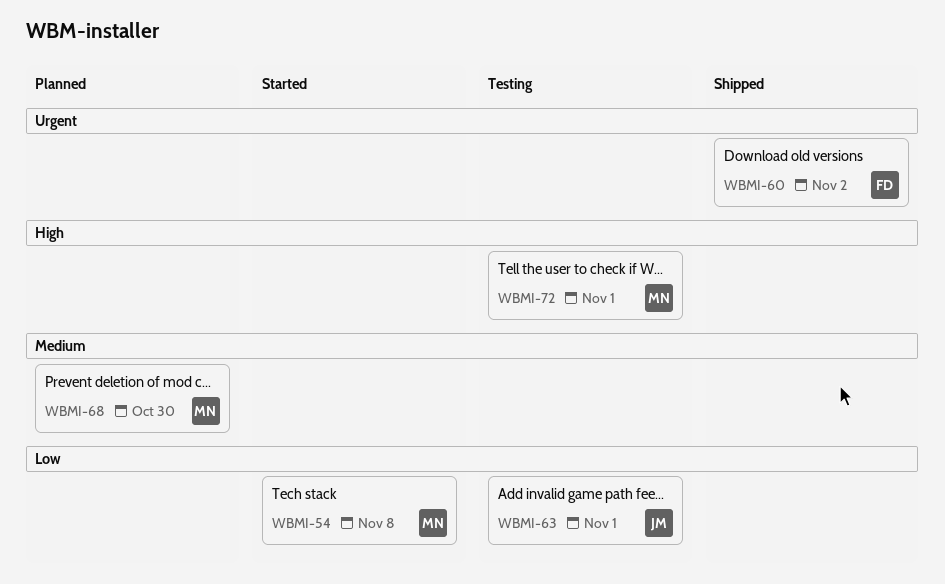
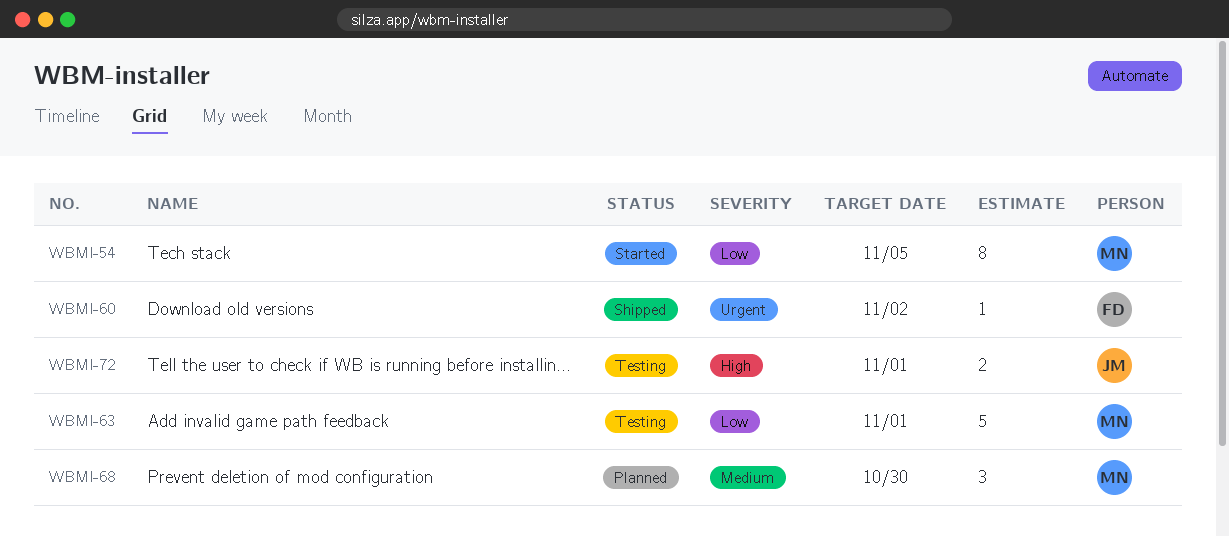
WBMI-54, due: Nov 8 -> Nov 5
WBMI-63, owner: JM -> MN
WBMI-72, owner: MN -> JM

